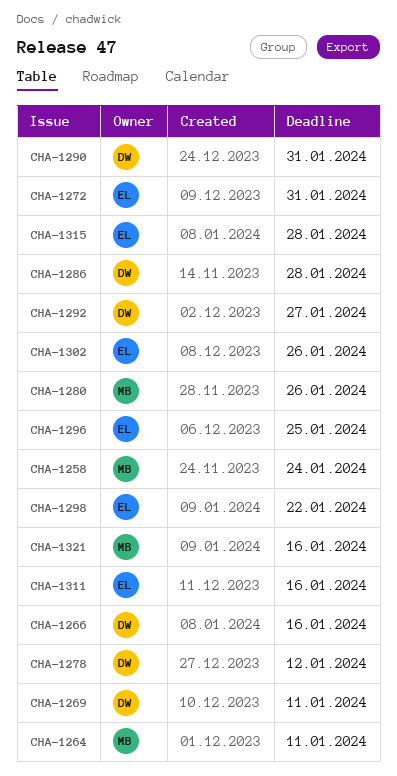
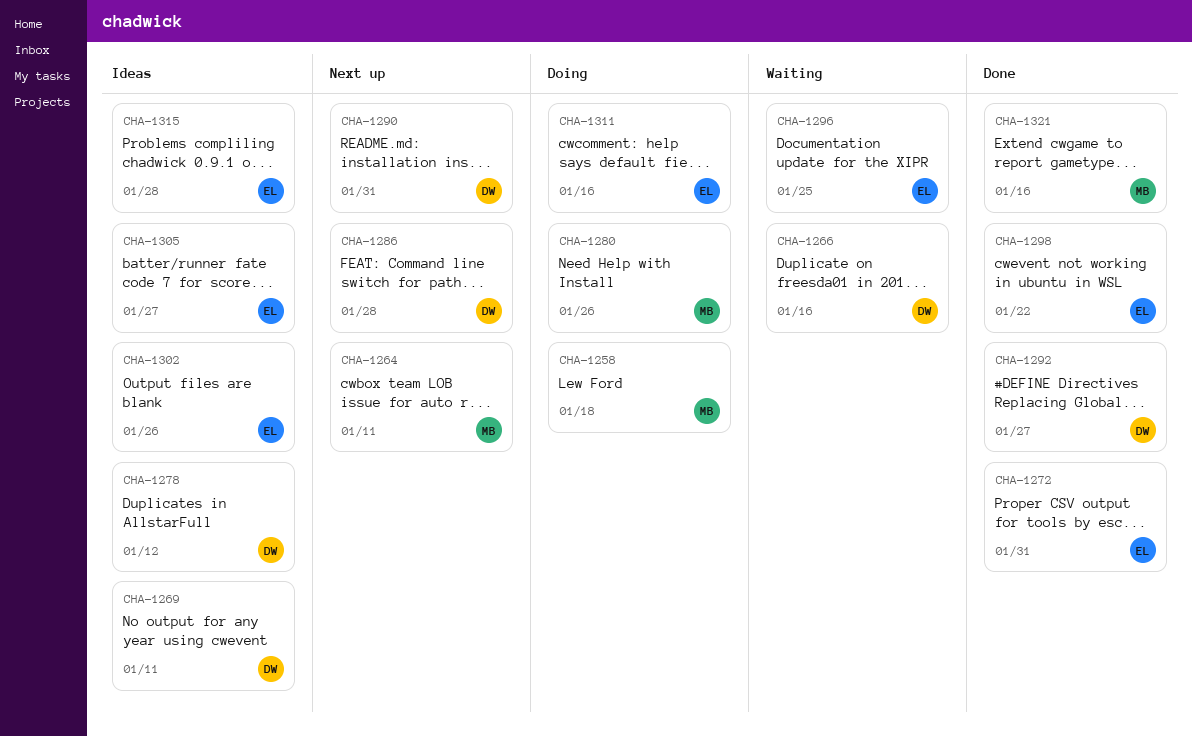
CHA-1258, due: Jan 24 -> Jan 18
CHA-1305: none -> present

